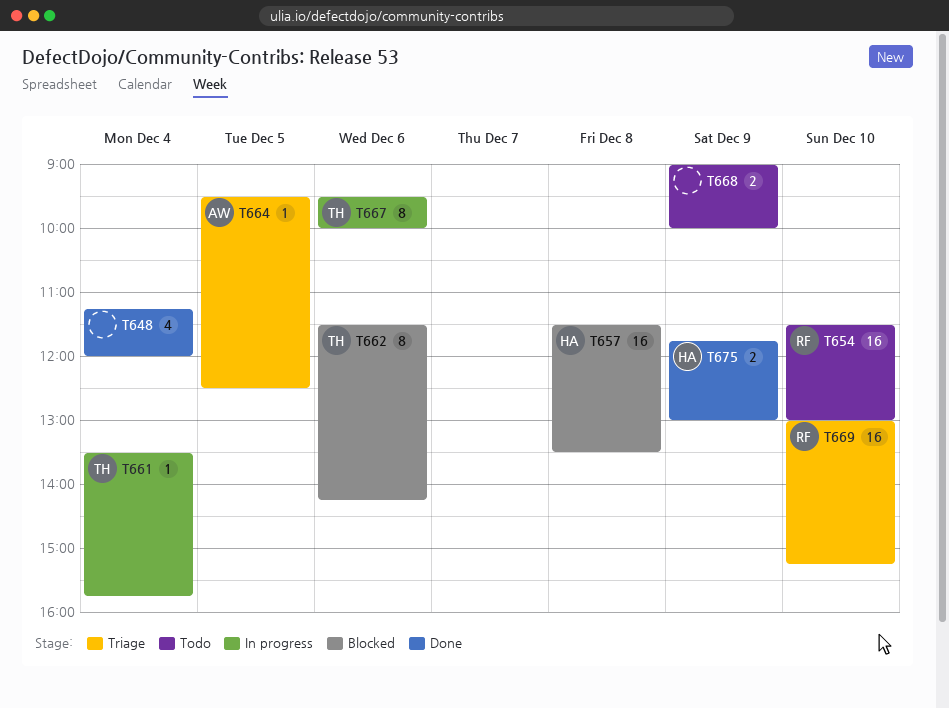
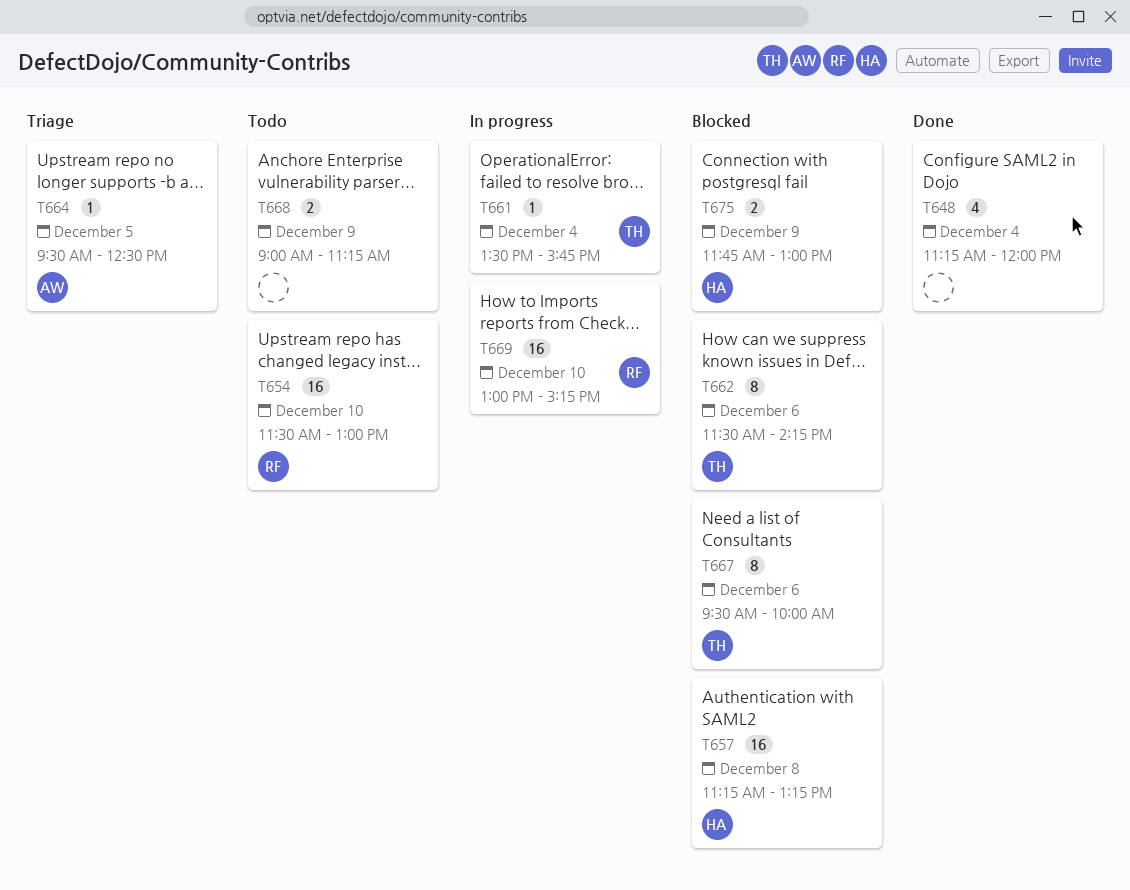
T657, begins: 11:30 -> 11:15
T657, ends: 13:30 -> 13:15
T667, status: In progress -> Blocked
T668, ends: 10:00 -> 11:15
T669, status: Triage -> In progress
T675, status: Done -> Blocked

